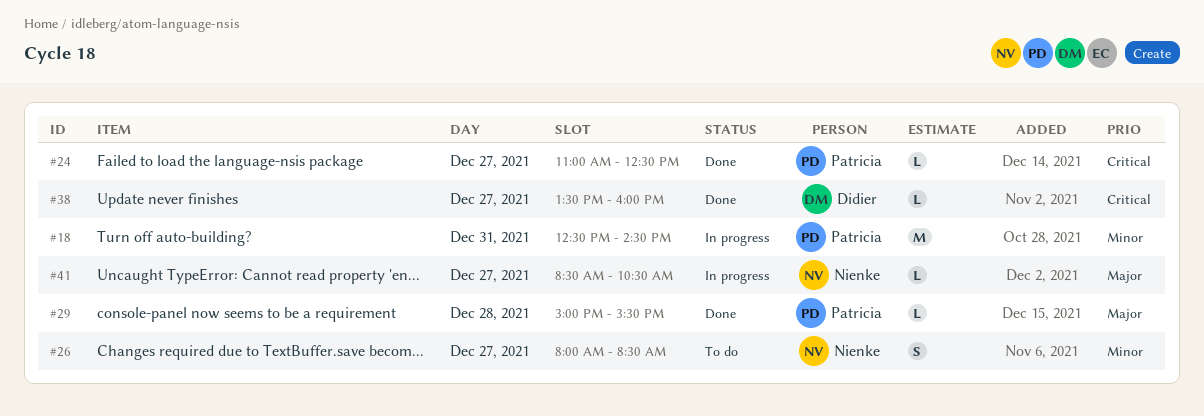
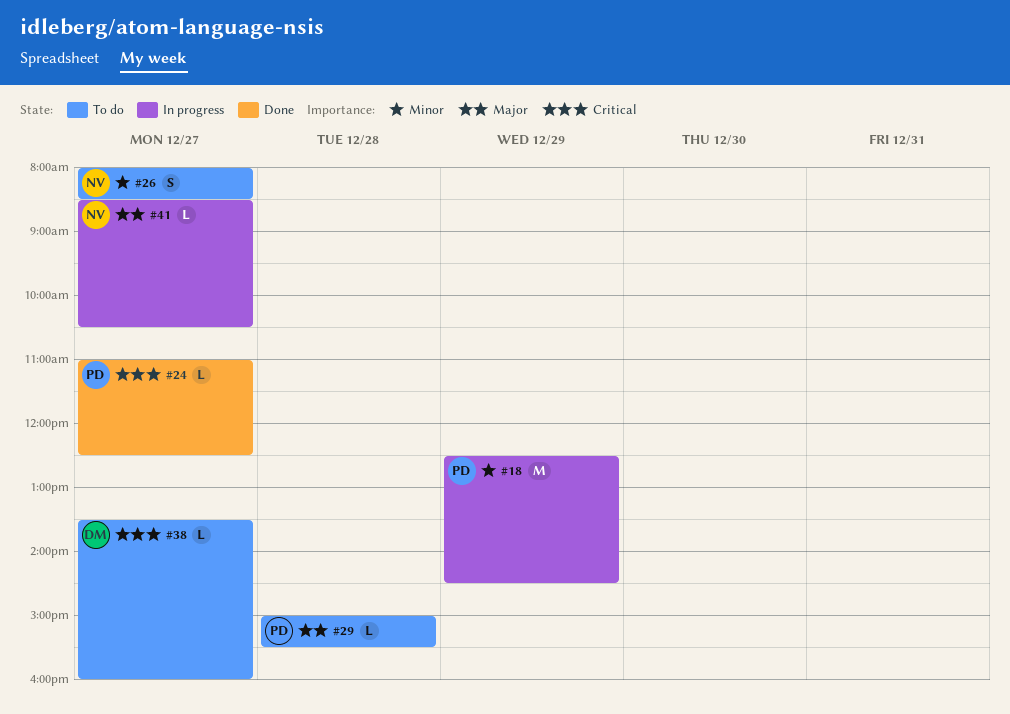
#18, day: Dec 31 -> Dec 29
#29, status: Done -> To do
#38, status: Done -> To do

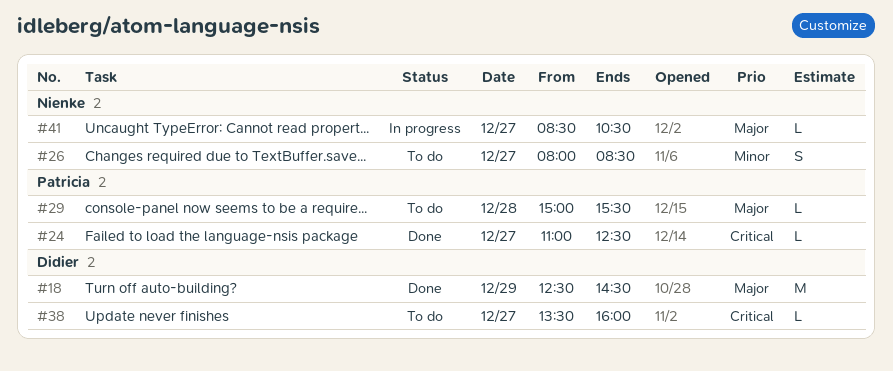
#18, status: In progress -> Done
#18, owner: Patricia -> Didier
#18, priority: Minor -> Major

